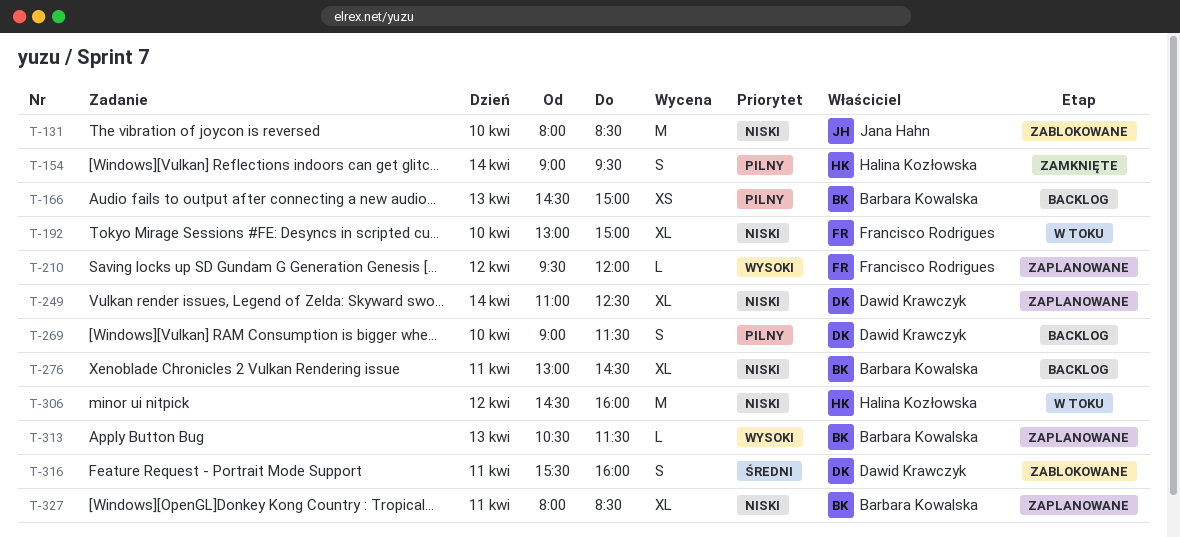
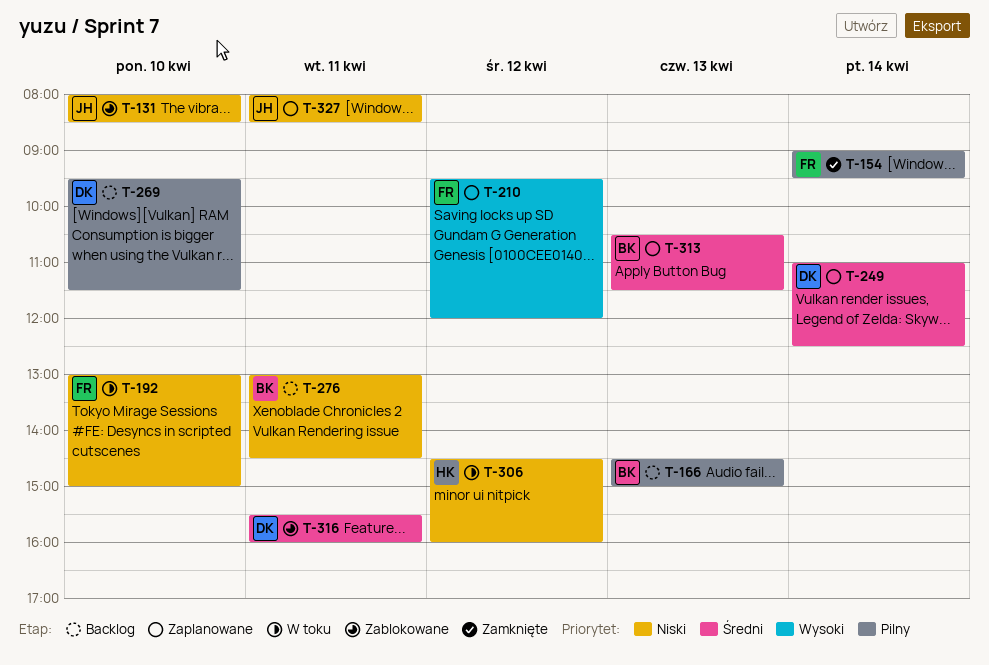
T-154, owner: Halina Kozłowska -> Francisco Rodrigues
T-249, priority: Niski -> Średni
T-269, begins: 09:00 -> 09:30
T-313, priority: Wysoki -> Średni
T-327, owner: Barbara Kowalska -> Jana Hahn

